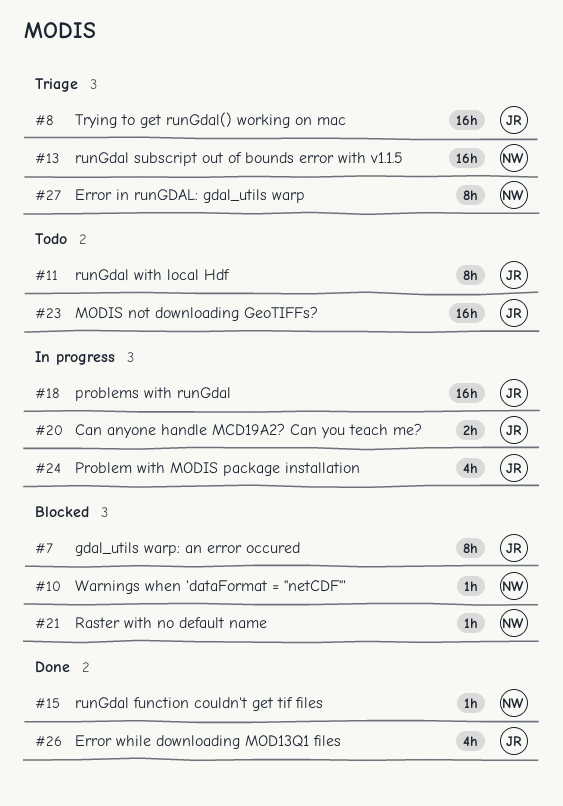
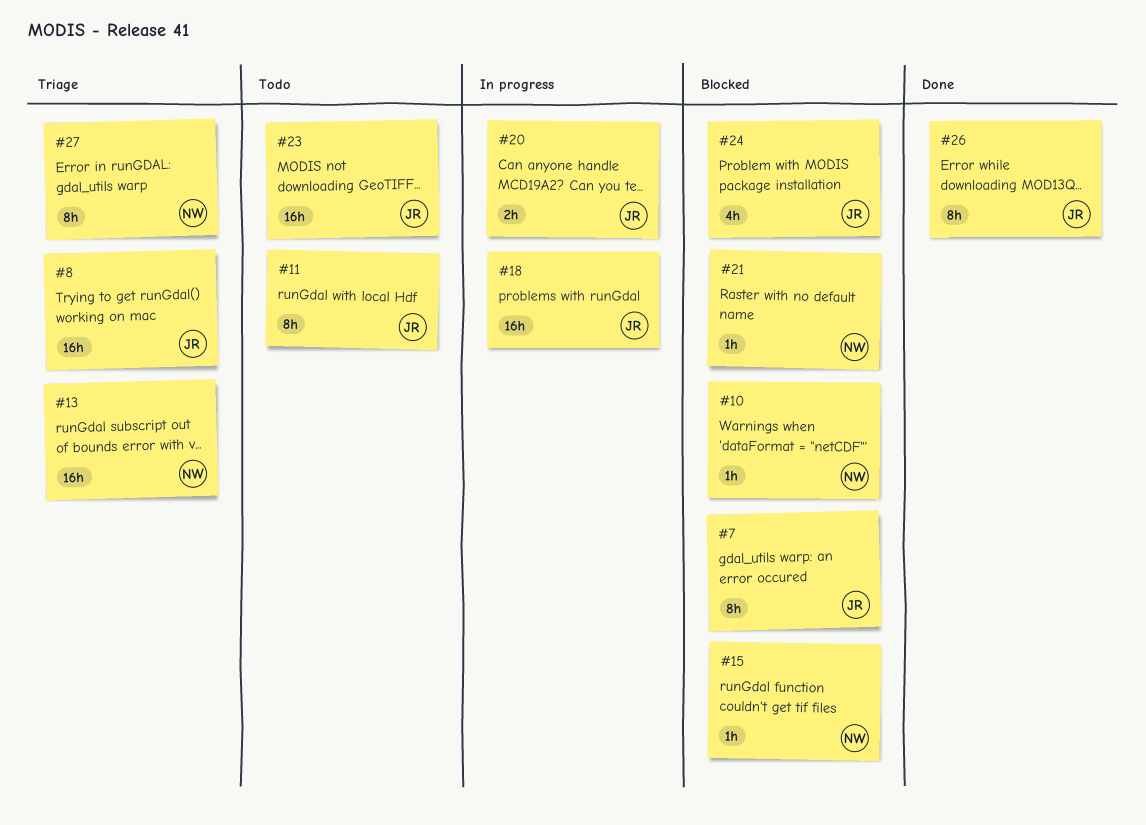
#15, status: Done -> Blocked
#24, status: In progress -> Blocked
#26, estimate: 4h -> 8h

